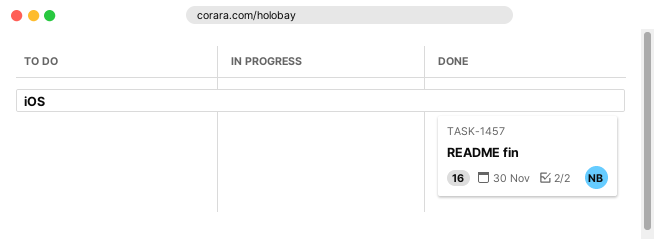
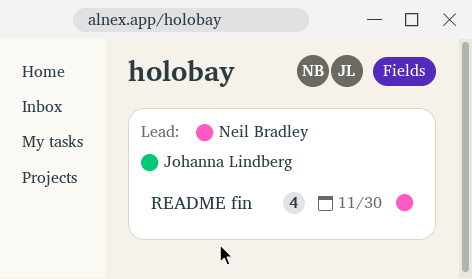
README fin, estimate: 16 -> 4

